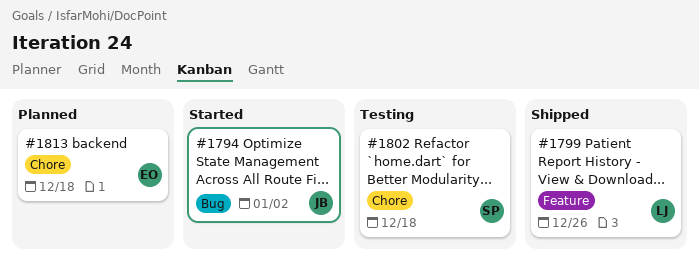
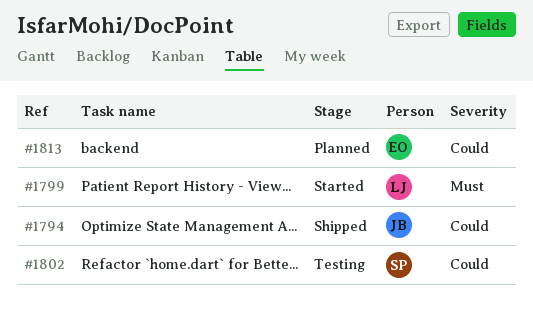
#1794, status: Started -> Shipped
#1799, status: Shipped -> Started

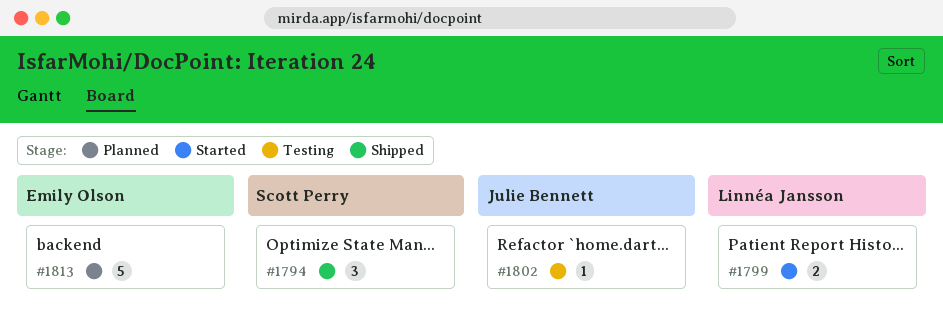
#1794, owner: Julie Bennett -> Scott Perry
#1802, owner: Scott Perry -> Julie Bennett

